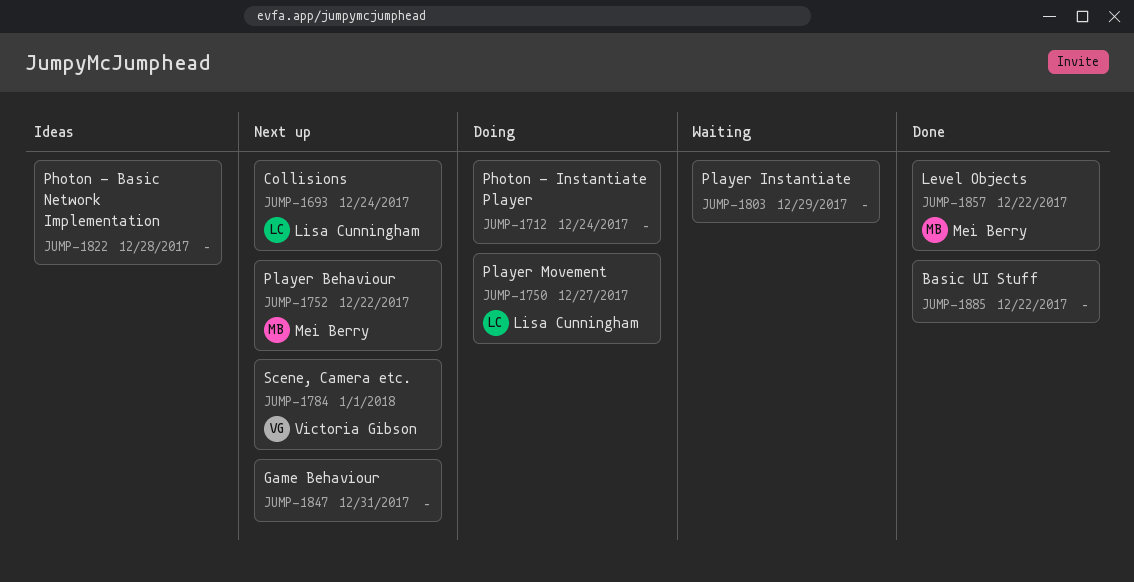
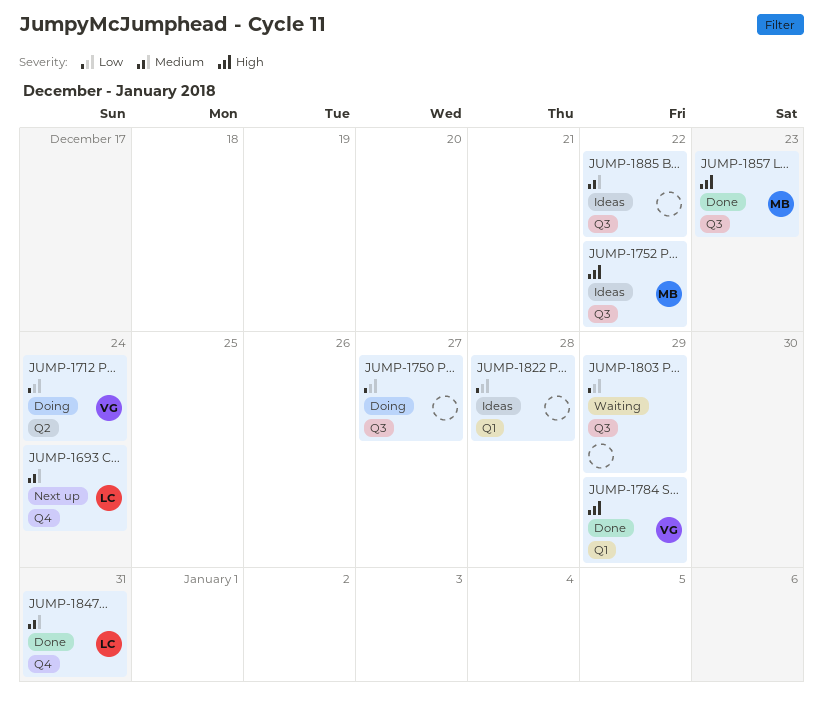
JUMP-1712, owner: none -> Victoria Gibson
JUMP-1750, owner: Lisa Cunningham -> none
JUMP-1752, status: Next up -> Ideas
JUMP-1784, status: Next up -> Done
JUMP-1784, due: Jan 1 -> Dec 29
JUMP-1847, status: Next up -> Done
JUMP-1847, owner: none -> Lisa Cunningham
JUMP-1857, due: Dec 22 -> Dec 23
JUMP-1885, status: Done -> Ideas

